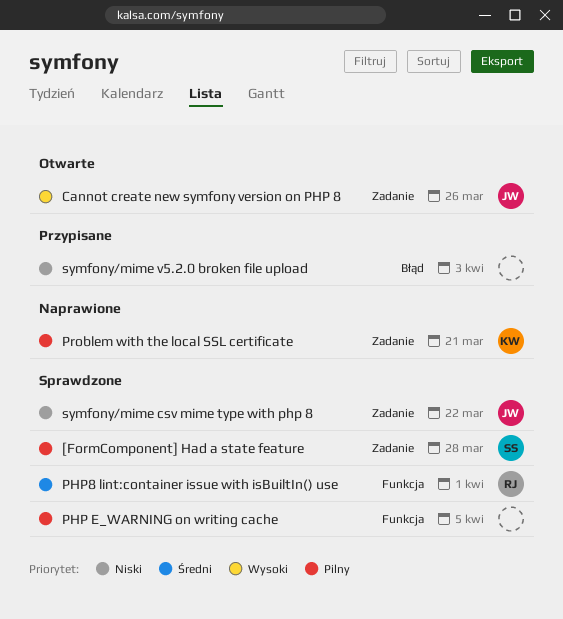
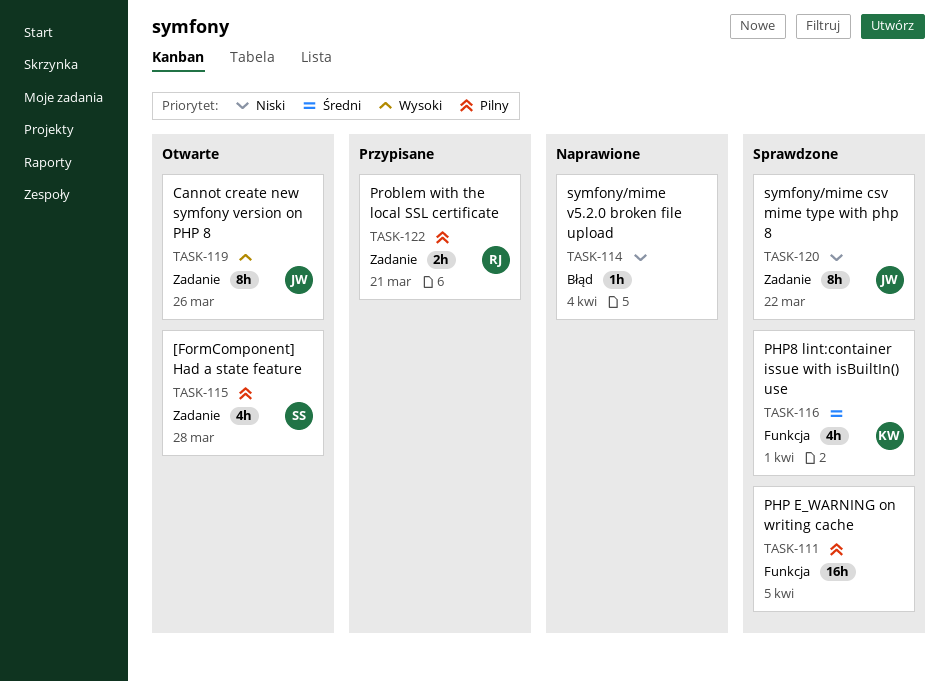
[FormComponent] Had a state feature, status: Sprawdzone -> Otwarte
PHP8 lint:container issue with isBuiltIn() use, owner: RJ -> KW
Problem with the local SSL certificate, status: Naprawione -> Przypisane
Problem with the local SSL certificate, owner: KW -> RJ
symfony/mime v5.2.0 broken file upload, status: Przypisane -> Naprawione
symfony/mime v5.2.0 broken file upload, due: Apr 3 -> Apr 4

